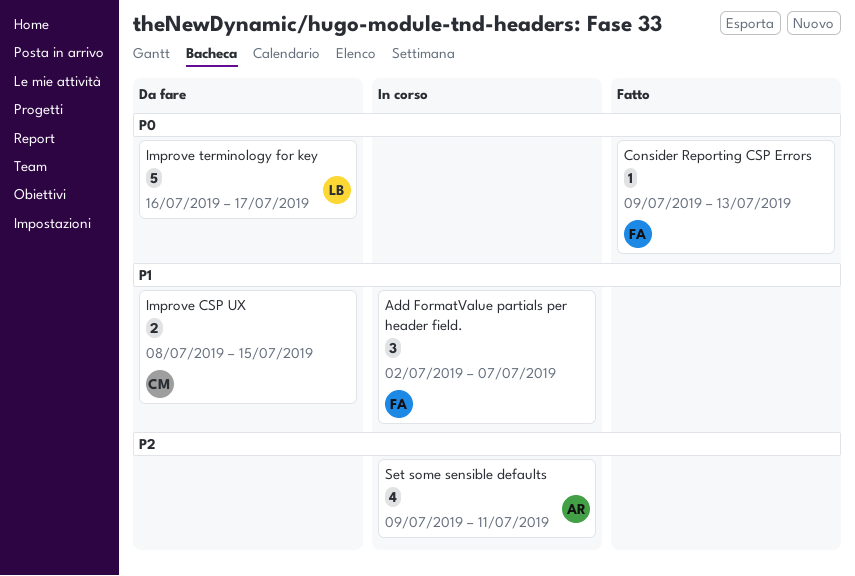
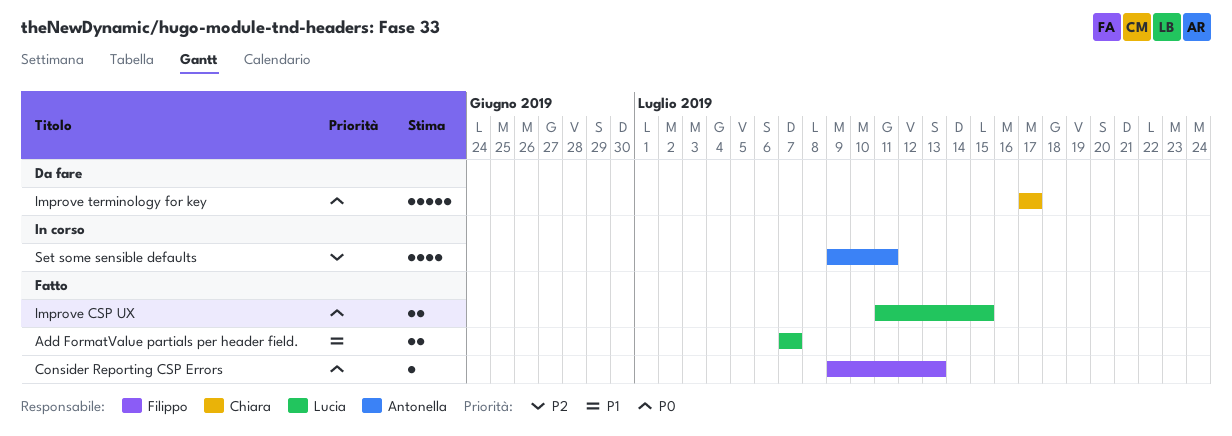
Add FormatValue partials per header field., status: In corso -> Fatto
Add FormatValue partials per header field., owner: Filippo -> Lucia
Add FormatValue partials per header field., estimate: 3 -> 2
Add FormatValue partials per header field., start: Jul 2 -> Jul 7
Improve CSP UX, status: Da fare -> Fatto
Improve CSP UX, owner: Chiara -> Lucia
Improve CSP UX, priority: P1 -> P0
Improve CSP UX, start: Jul 8 -> Jul 11
Improve terminology for key, owner: Lucia -> Chiara
Improve terminology for key, start: Jul 16 -> Jul 17

